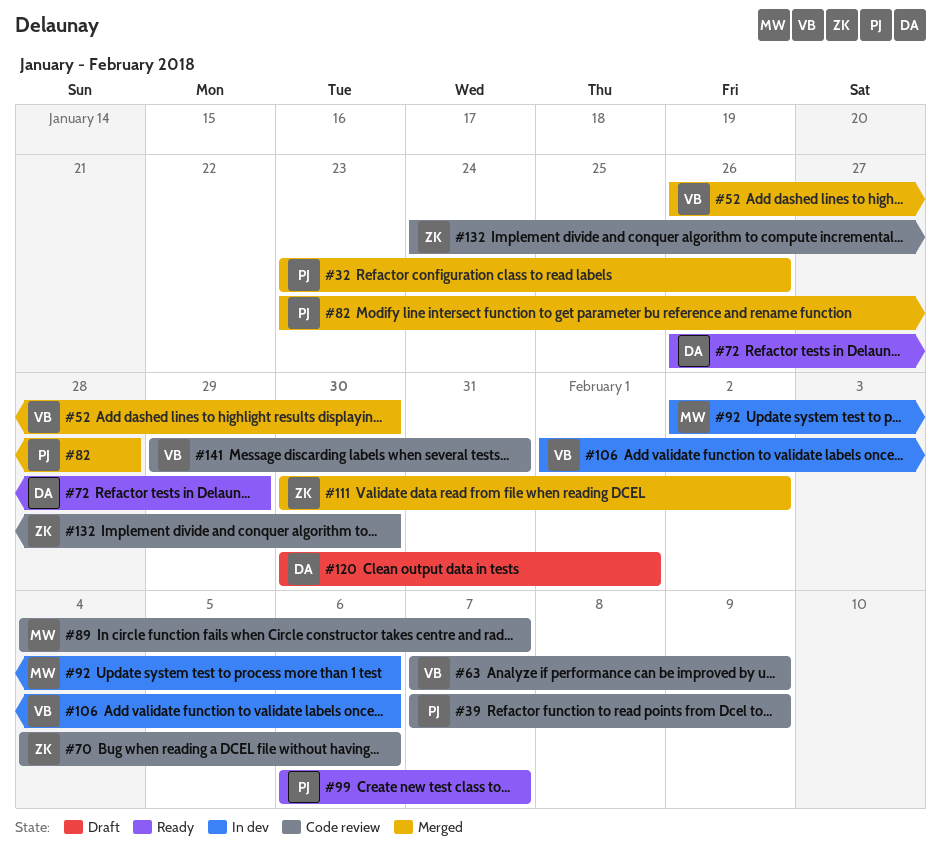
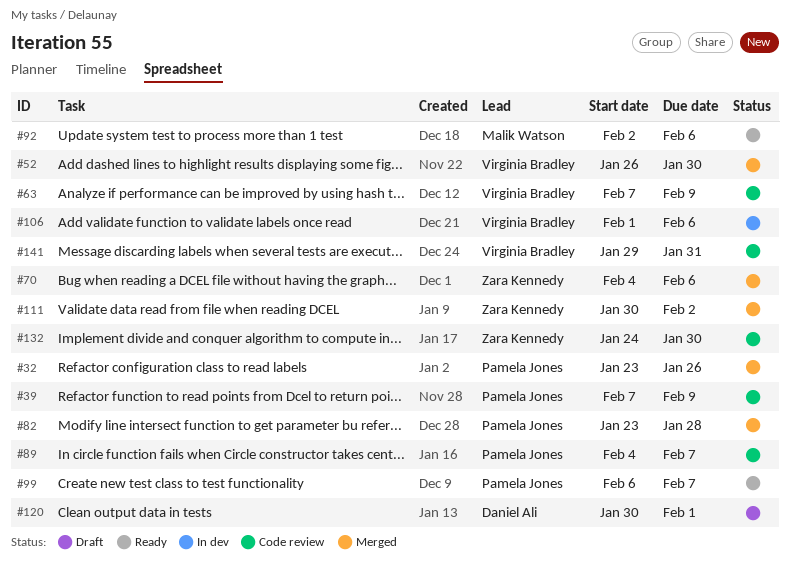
#70, status: Code review -> Merged
#72: present -> none
#89, owner: Malik Watson -> Pamela Jones
#92, status: In dev -> Ready

